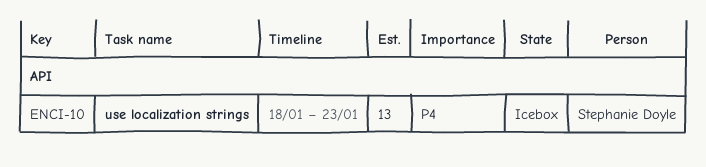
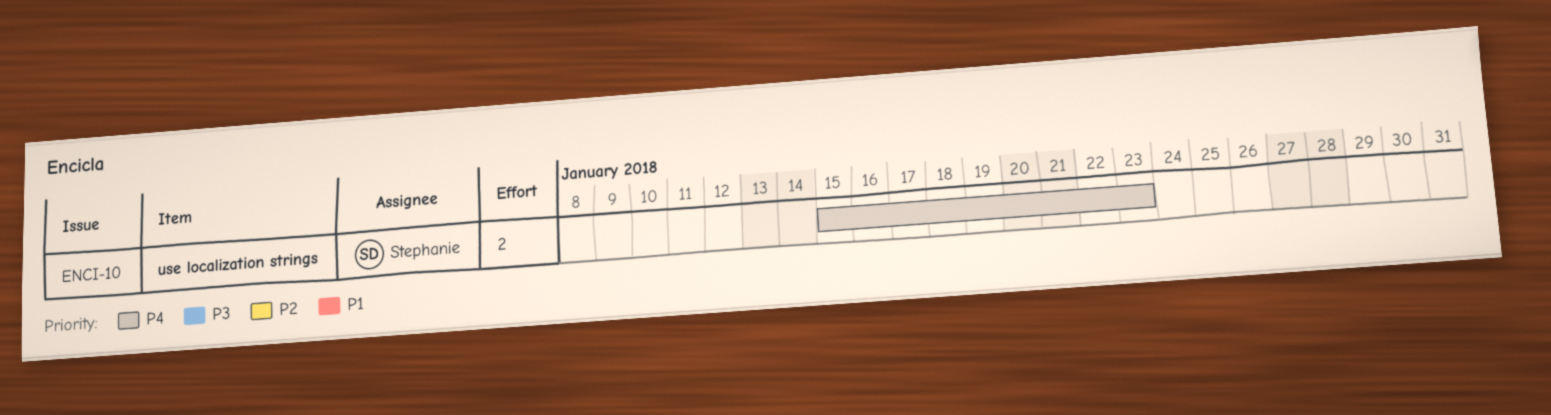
ENCI-10, estimate: 13 -> 2
ENCI-10, start: Jan 18 -> Jan 15

